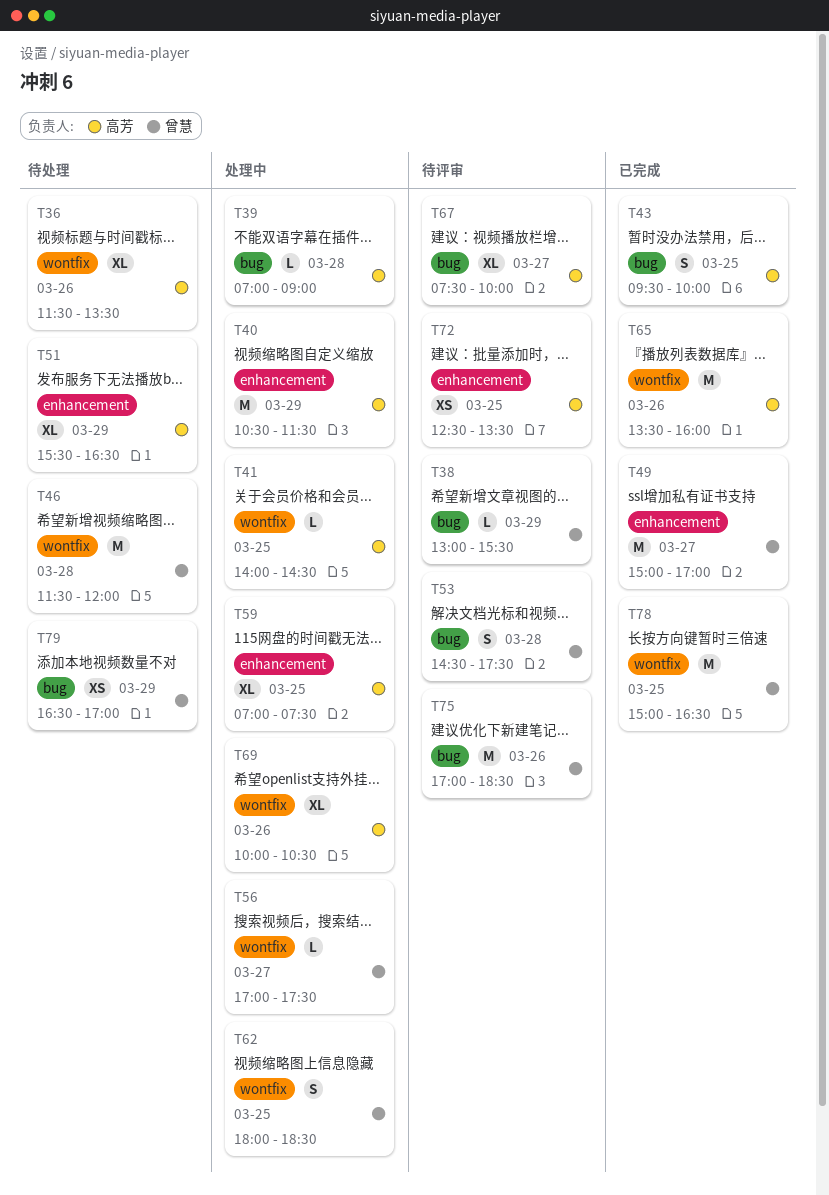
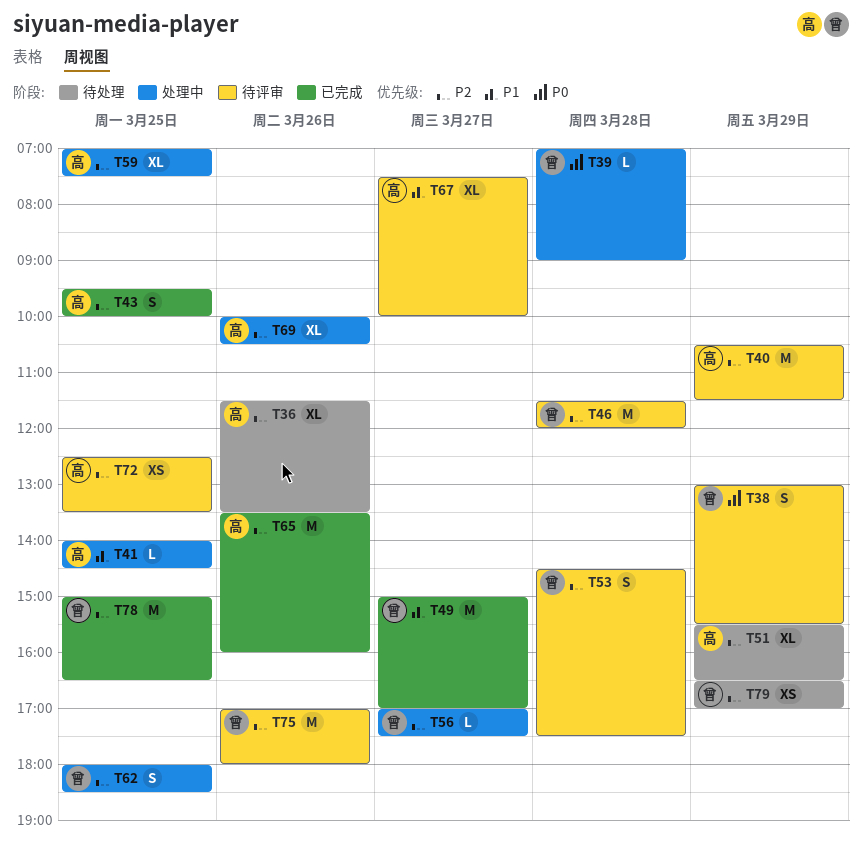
T38, estimate: L -> S
T39, owner: 高芳 -> 曾慧
T40, status: 处理中 -> 待评审
T46, status: 待处理 -> 待评审
T75, ends: 18:30 -> 18:00

